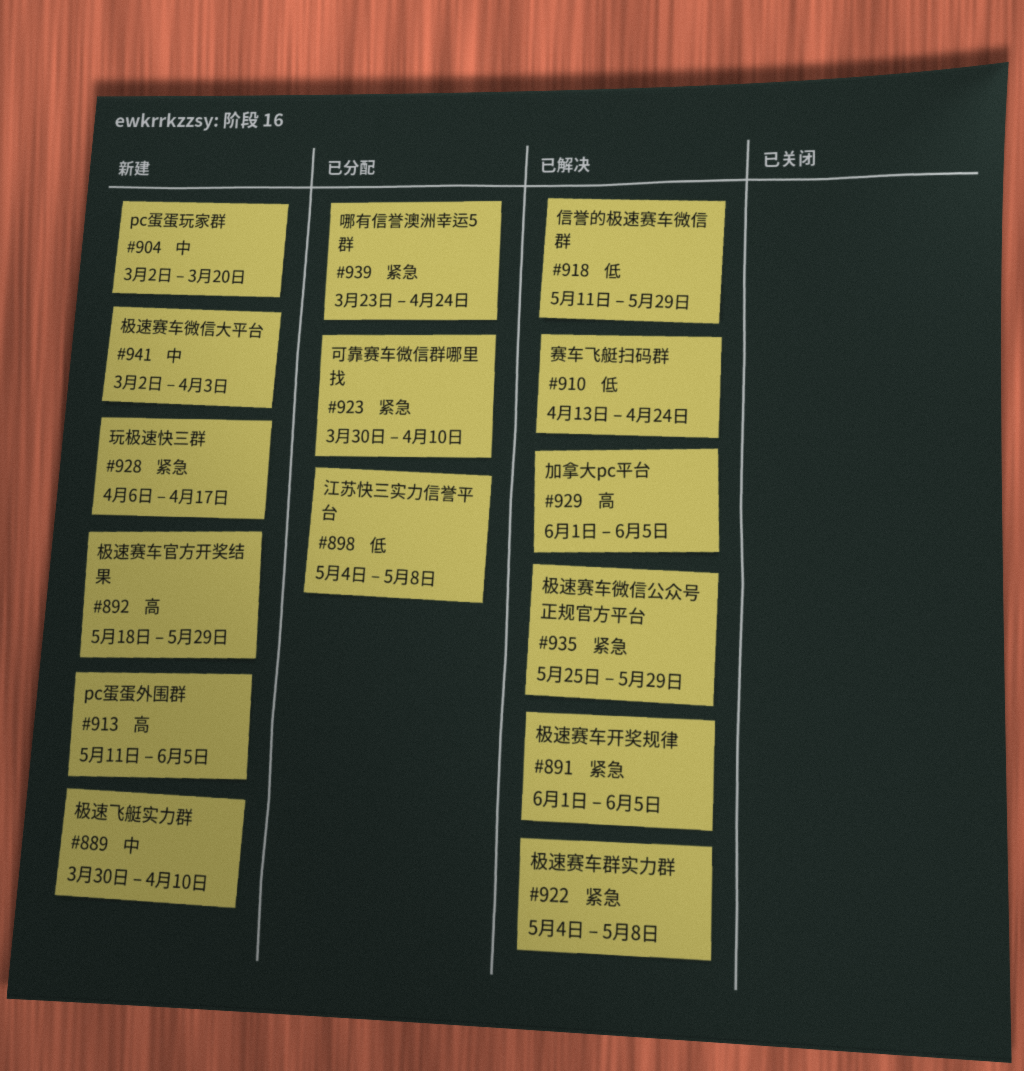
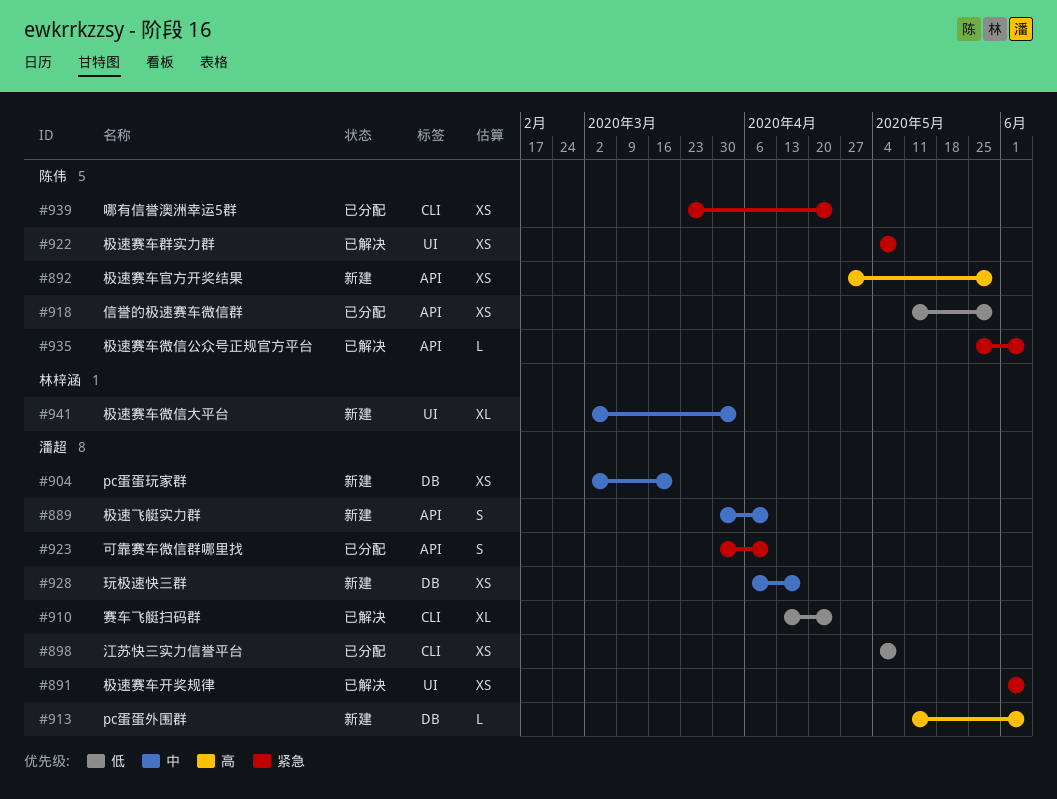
#892, start: May 18 -> Apr 27
#918, status: 已解决 -> 已分配
#928, priority: 紧急 -> 中
#929: present -> none
#935, due: May 29 -> Jun 5

